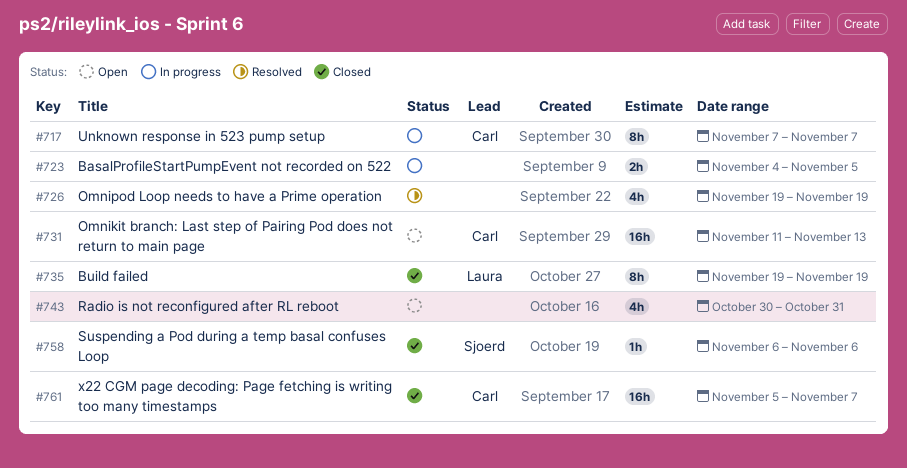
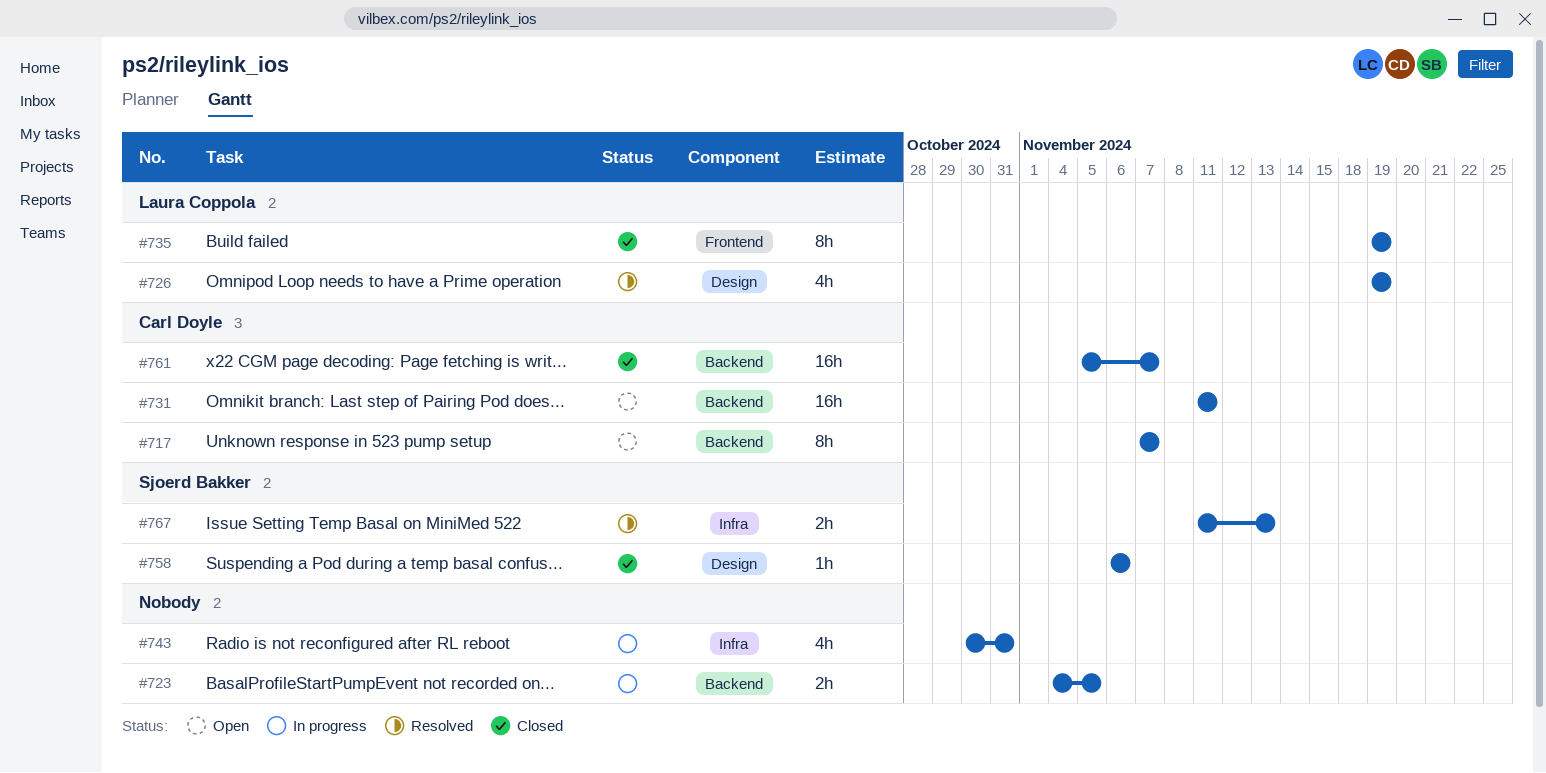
#717, status: In progress -> Open
#726, owner: none -> Laura Coppola
#731, due: Nov 13 -> Nov 11
#743, status: Open -> In progress
#767: none -> present

